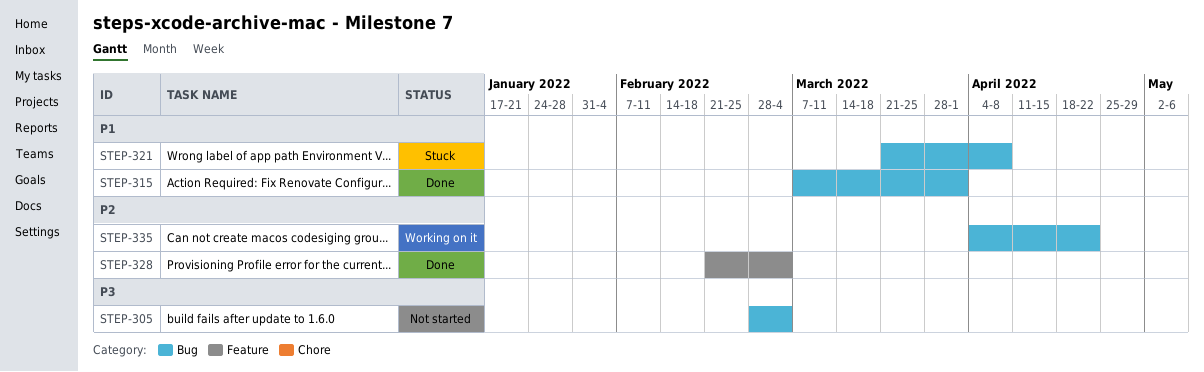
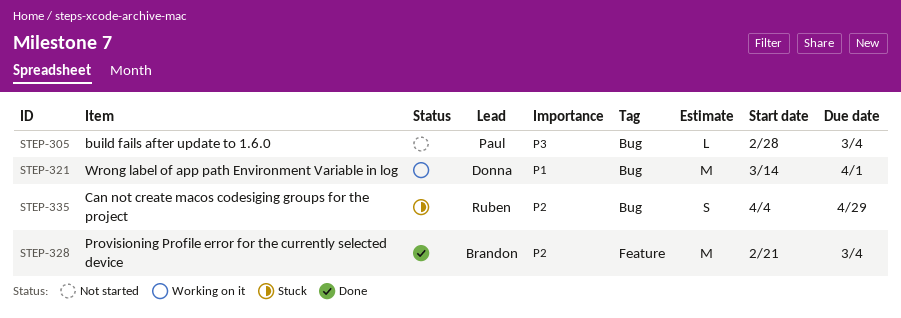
STEP-315: present -> none
STEP-321, status: Stuck -> Working on it
STEP-321, start: Mar 21 -> Mar 14
STEP-321, due: Apr 8 -> Apr 1
STEP-335, status: Working on it -> Stuck
STEP-335, due: Apr 22 -> Apr 29

